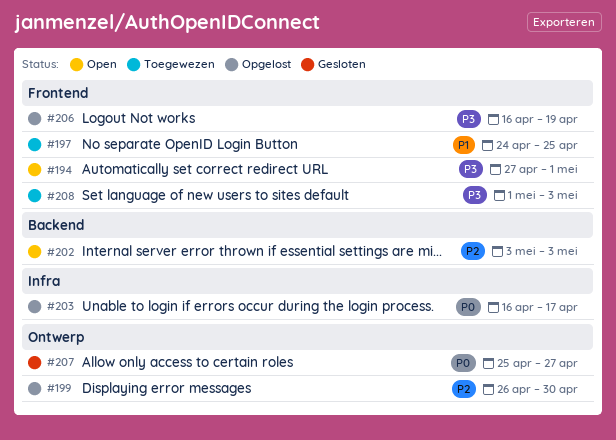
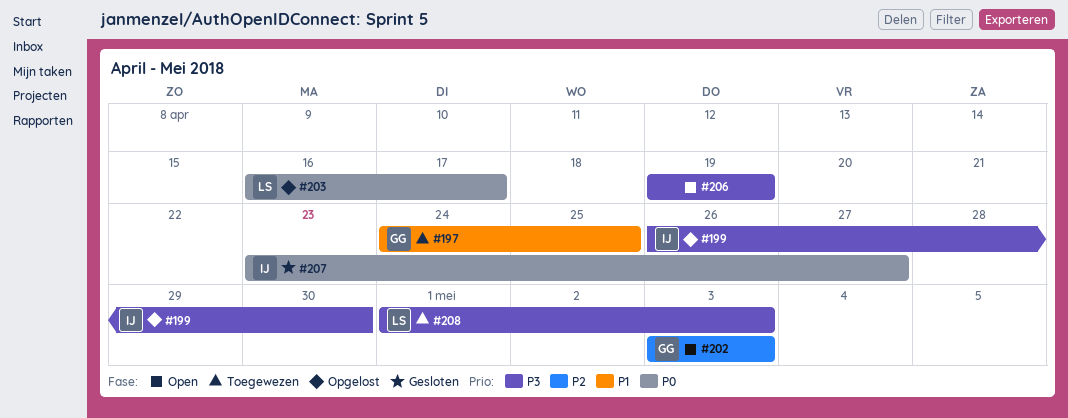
#194: present -> none
#199, priority: P2 -> P3
#206, status: Opgelost -> Open
#206, start: Apr 16 -> Apr 19
#207, start: Apr 25 -> Apr 23

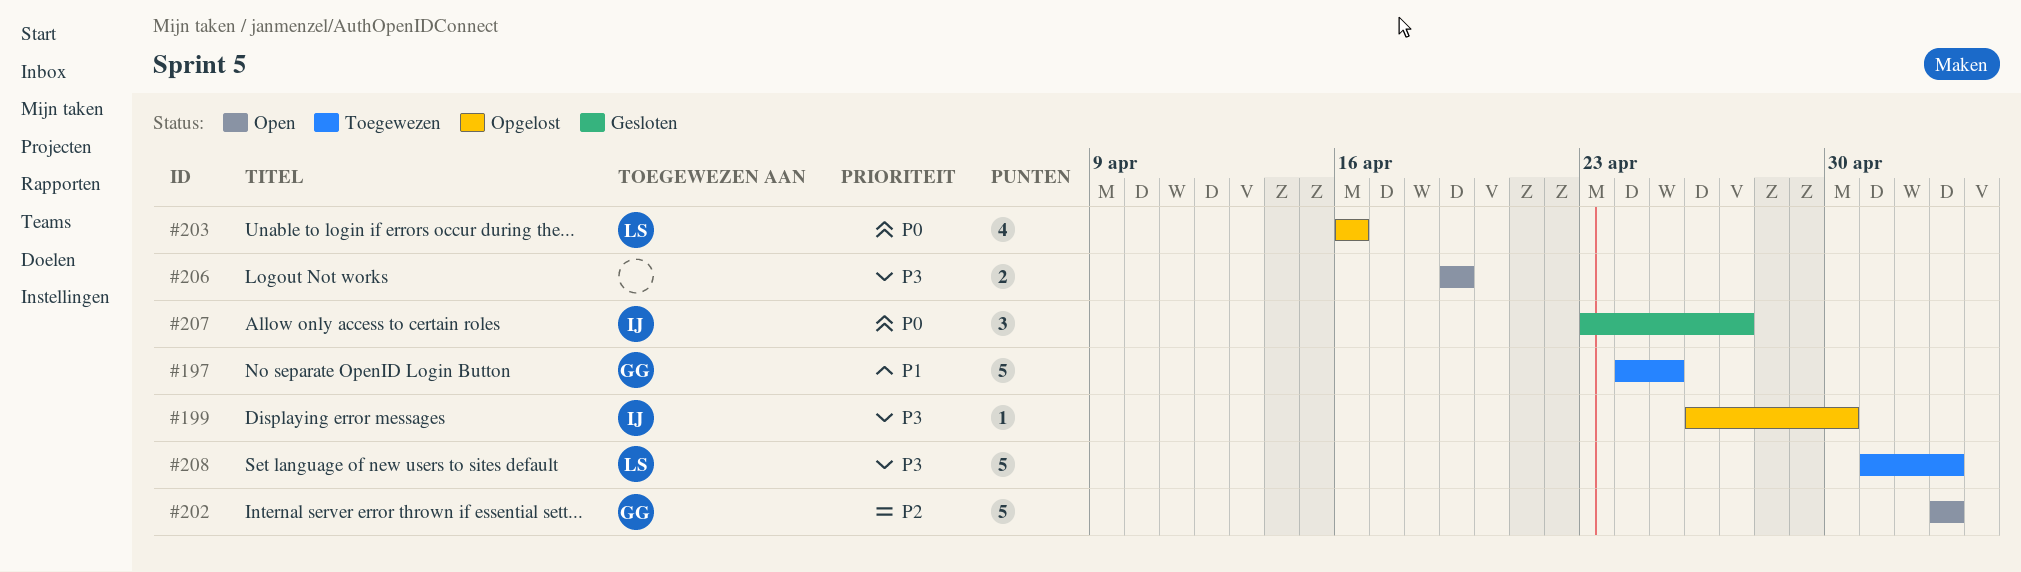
#203, due: Apr 17 -> Apr 16

